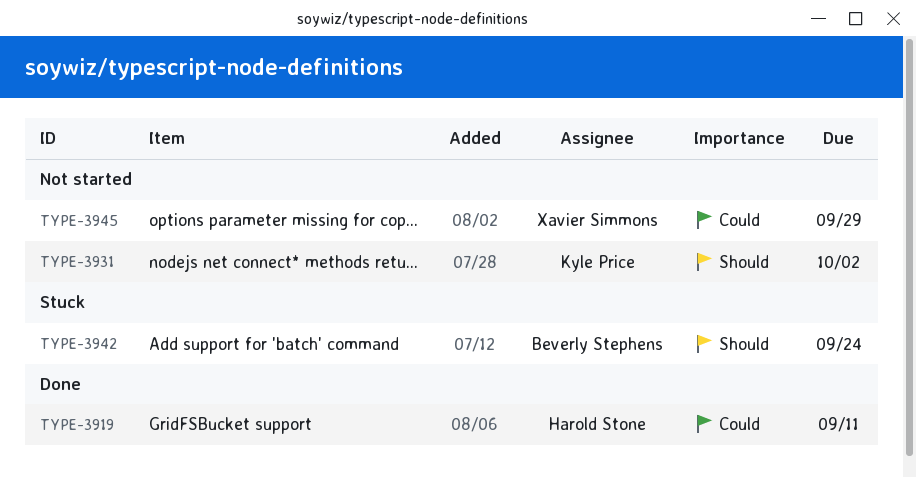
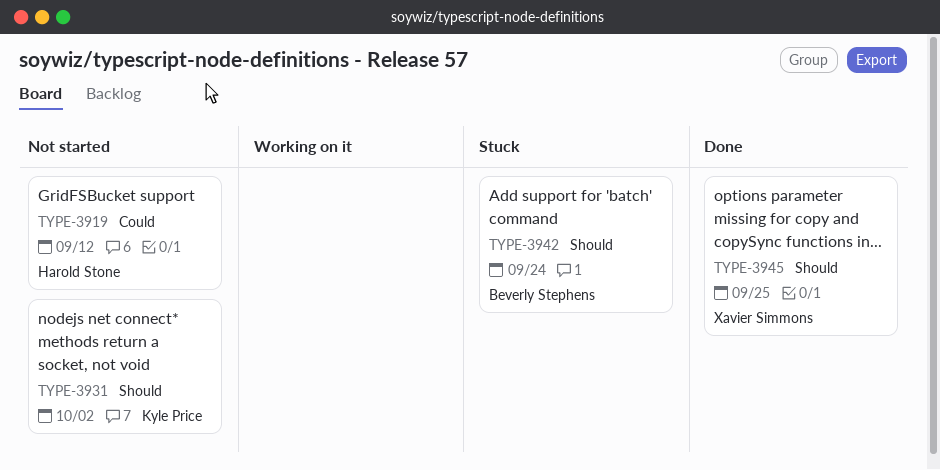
TYPE-3919, status: Done -> Not started
TYPE-3919, due: Sep 11 -> Sep 12
TYPE-3945, status: Not started -> Done
TYPE-3945, priority: Could -> Should
TYPE-3945, due: Sep 29 -> Sep 25

